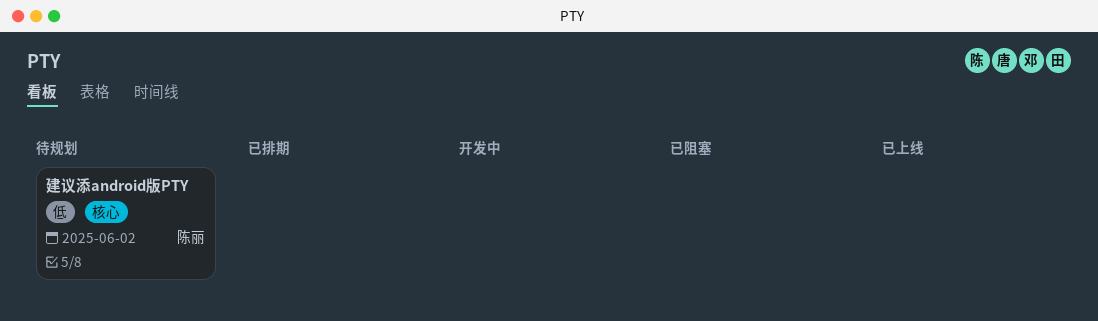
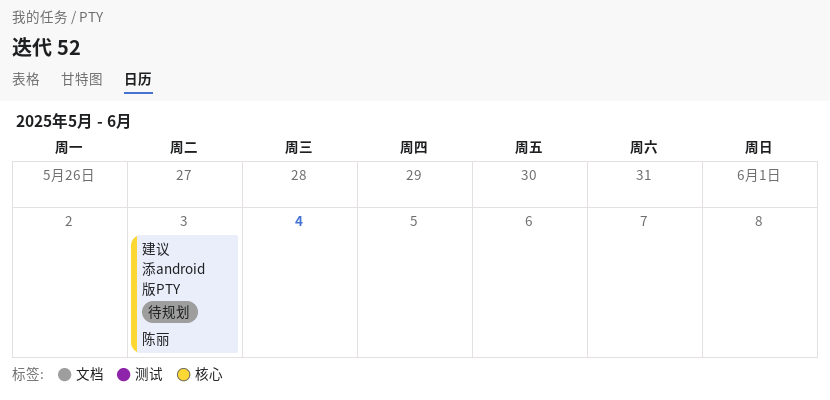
建议添android版PTY, due: Jun 2 -> Jun 3

